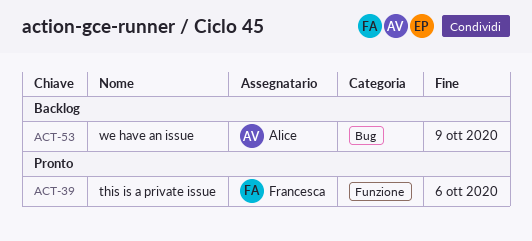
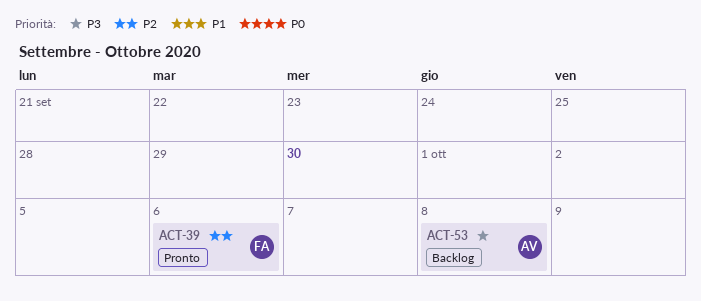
ACT-53, due: Oct 9 -> Oct 8

